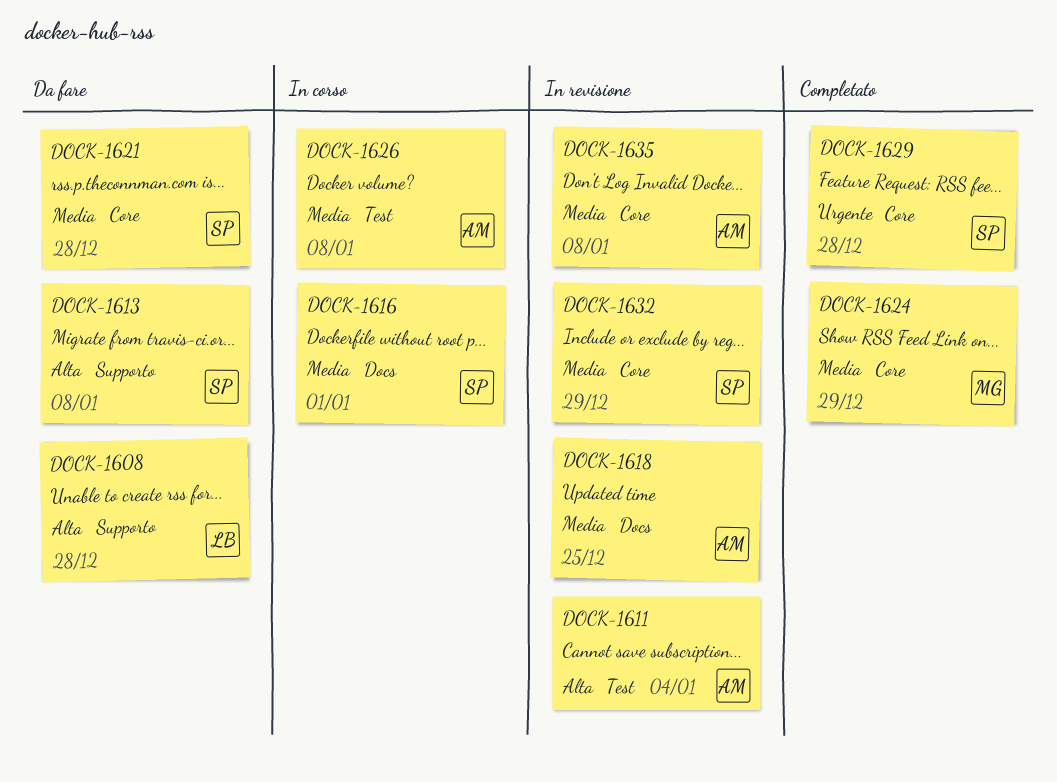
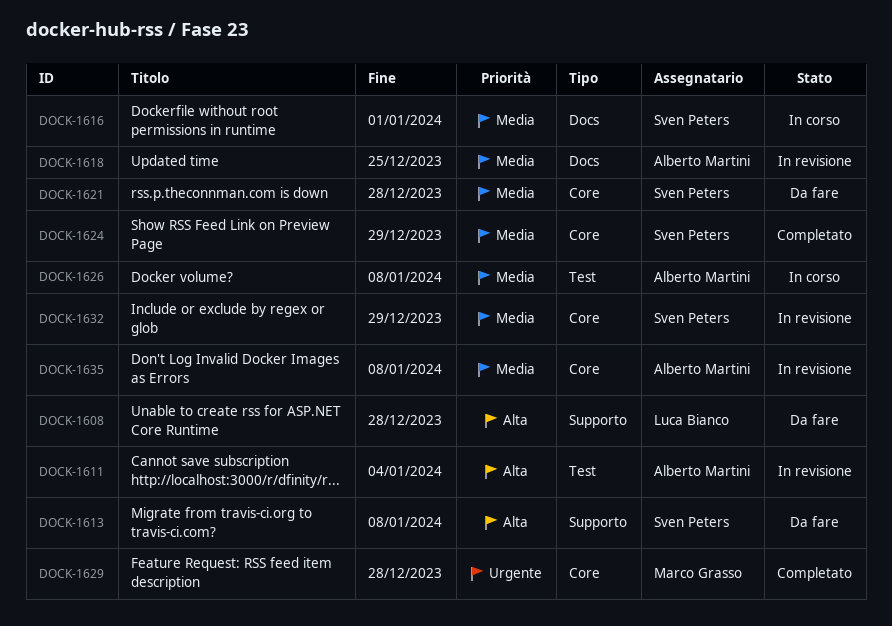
DOCK-1624, owner: Marco Grasso -> Sven Peters
DOCK-1629, owner: Sven Peters -> Marco Grasso

